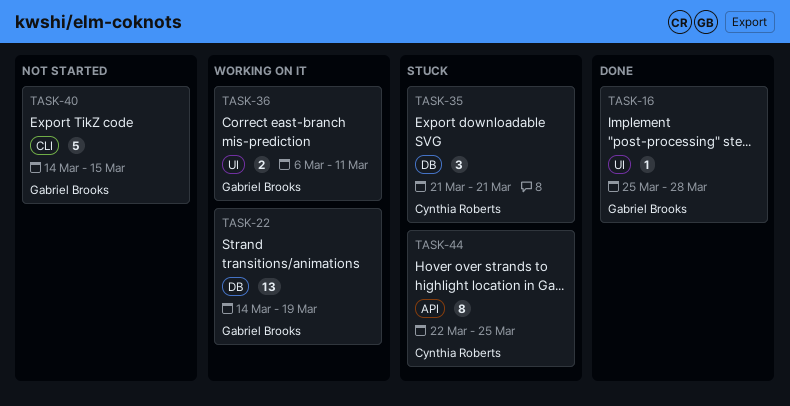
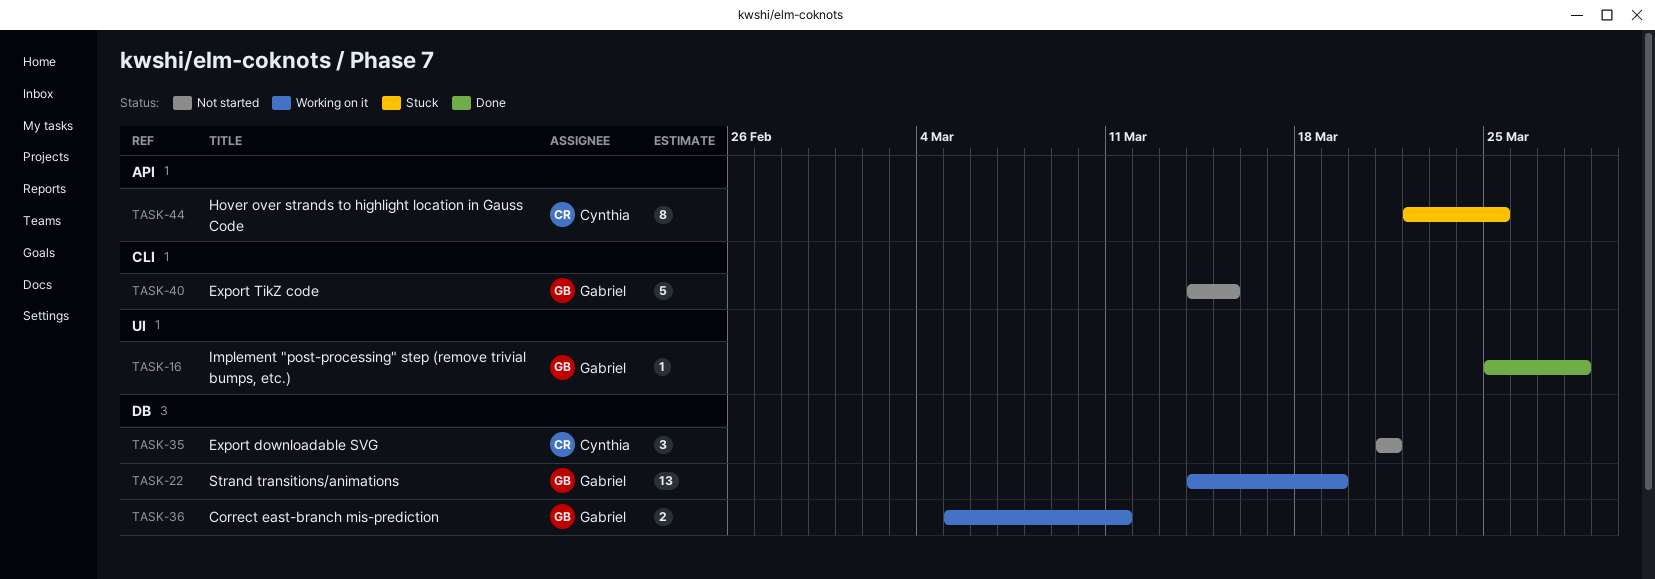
TASK-35, status: Stuck -> Not started
TASK-36, label: UI -> DB
TASK-36, start: Mar 6 -> Mar 5

